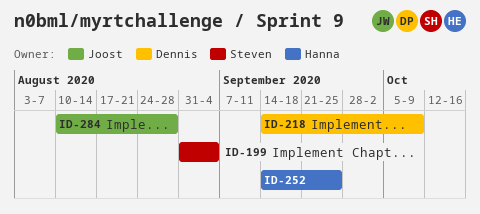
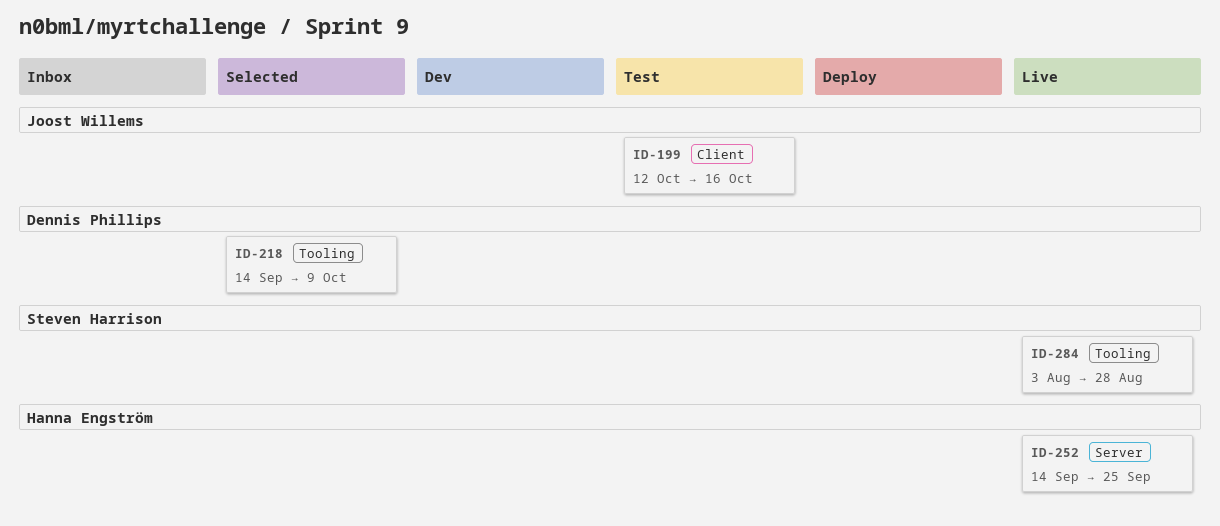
ID-199, owner: Steven Harrison -> Joost Willems
ID-199, start: Aug 31 -> Oct 12
ID-199, due: Sep 4 -> Oct 16
ID-284, owner: Joost Willems -> Steven Harrison
ID-284, start: Aug 10 -> Aug 3

